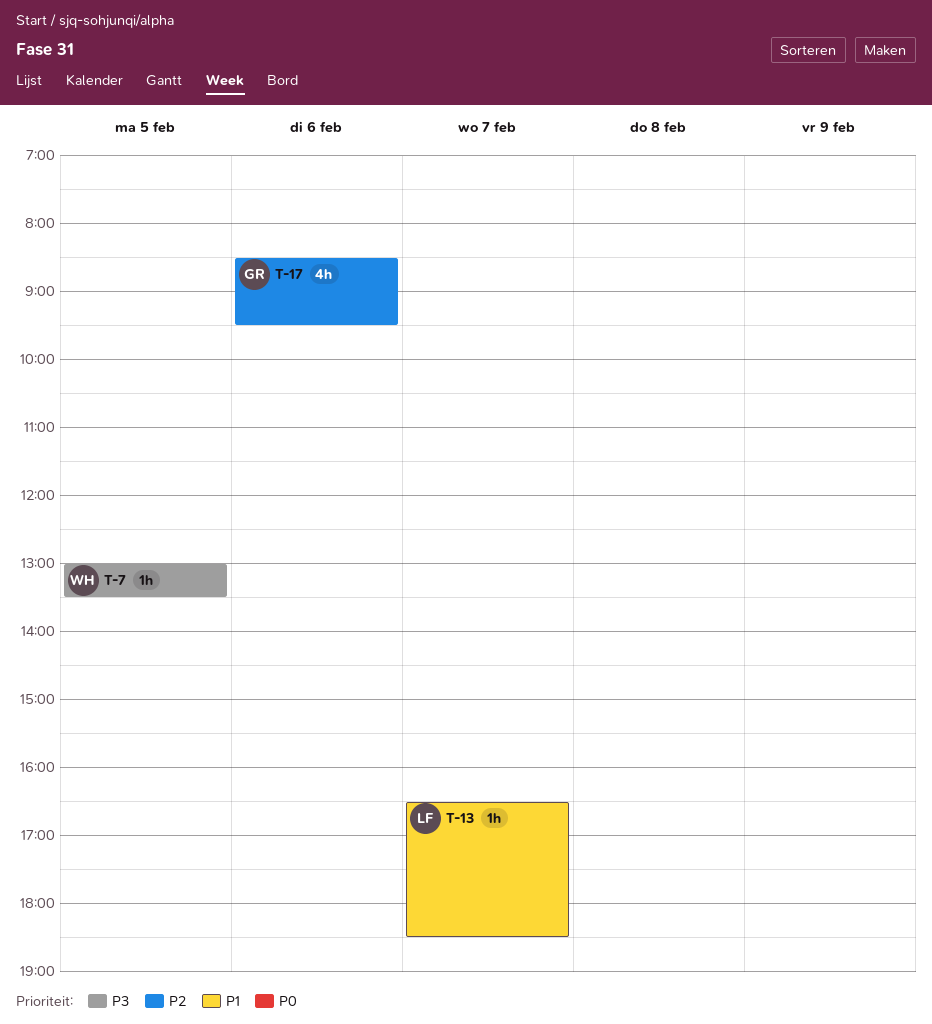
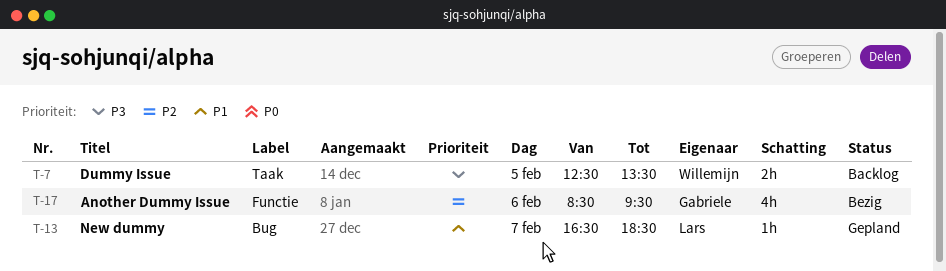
T-7, estimate: 1h -> 2h
T-7, begins: 13:00 -> 12:30

